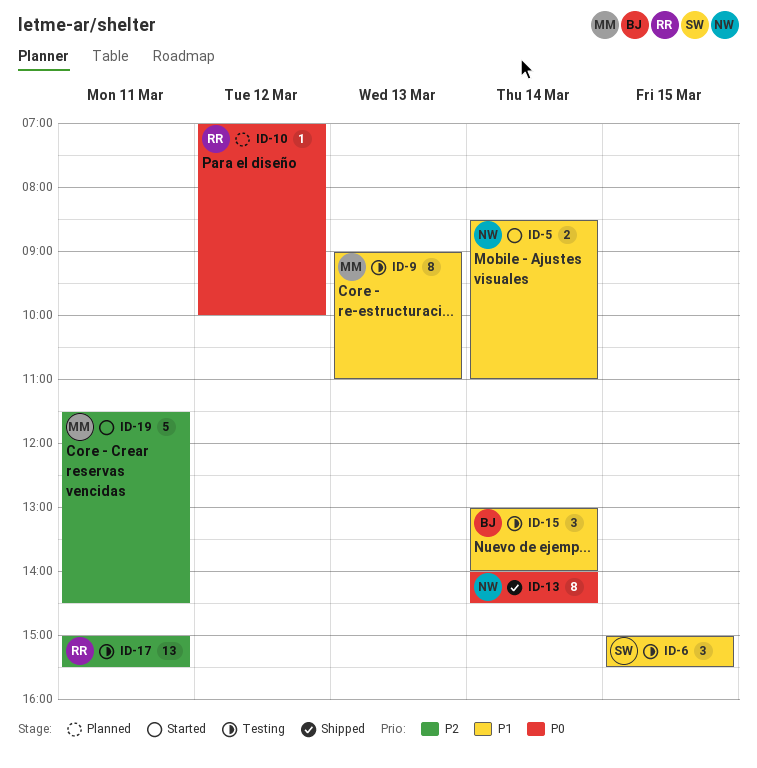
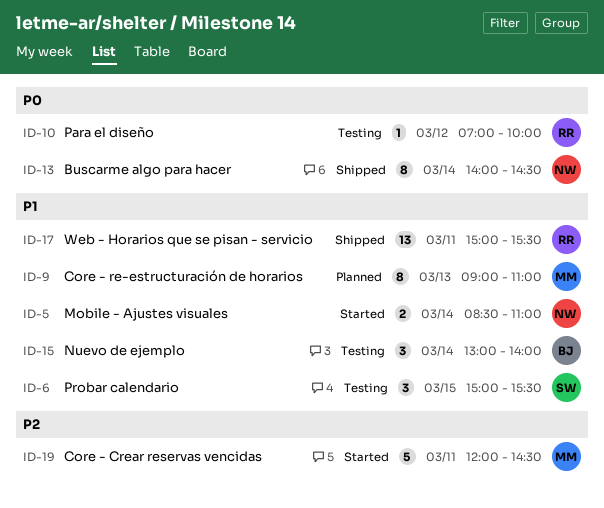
ID-9, status: Testing -> Planned
ID-10, status: Planned -> Testing
ID-17, status: Testing -> Shipped
ID-17, priority: P2 -> P1
ID-19, begins: 11:30 -> 12:00

